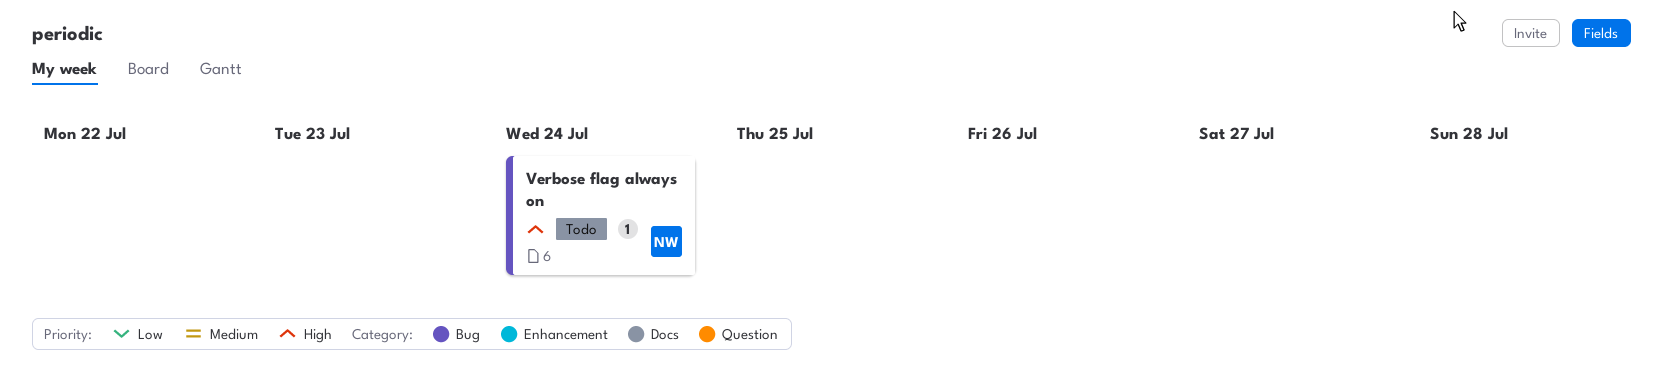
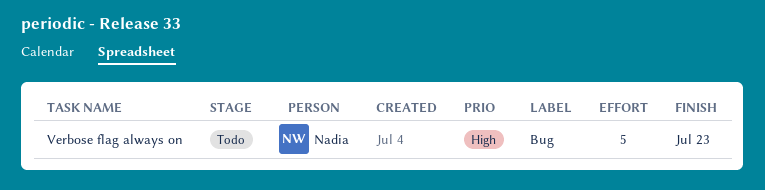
Verbose flag always on, estimate: 1 -> 5
Verbose flag always on, due: Jul 24 -> Jul 23

